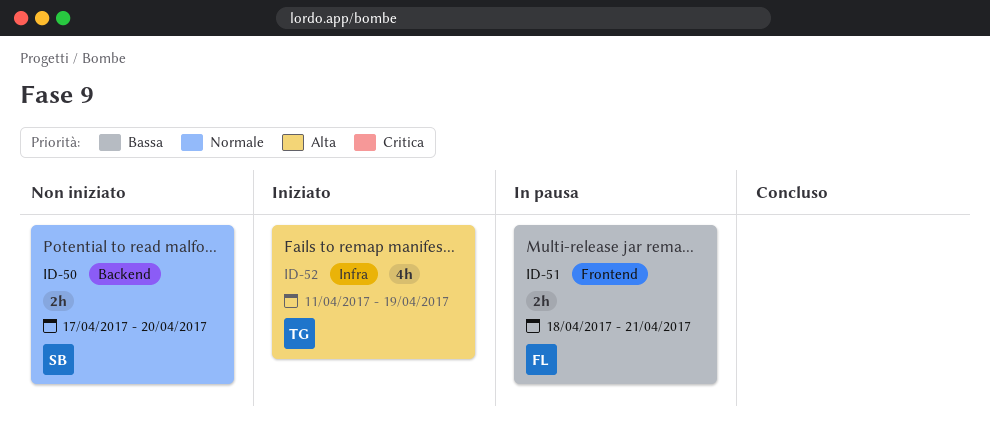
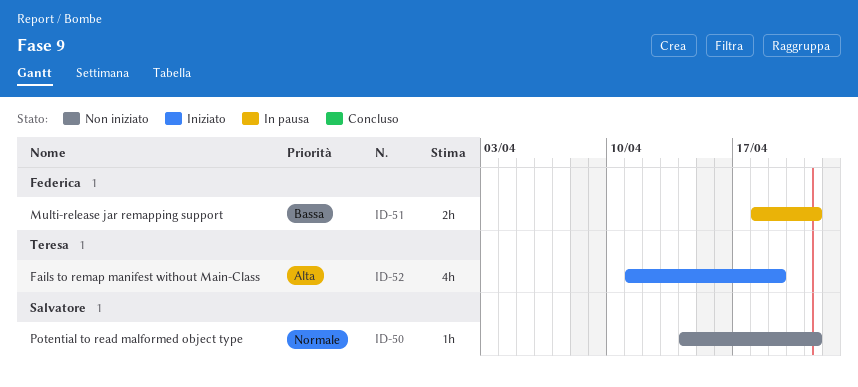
ID-50, estimate: 2h -> 1h
ID-50, start: Apr 17 -> Apr 14
ID-50, due: Apr 20 -> Apr 21

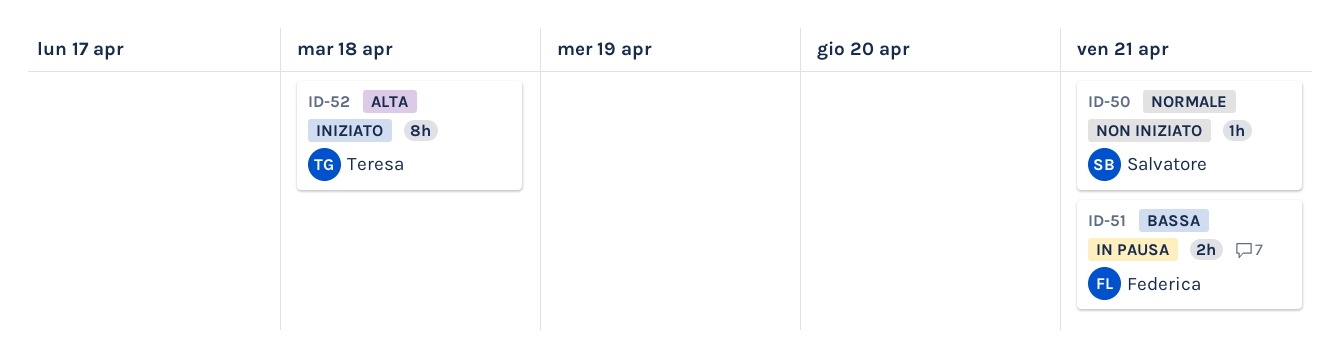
ID-52, estimate: 4h -> 8h
ID-52, due: Apr 19 -> Apr 18

